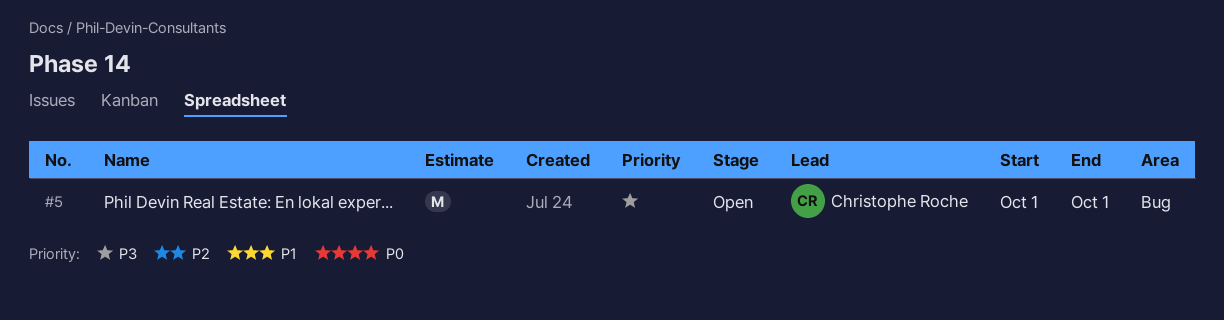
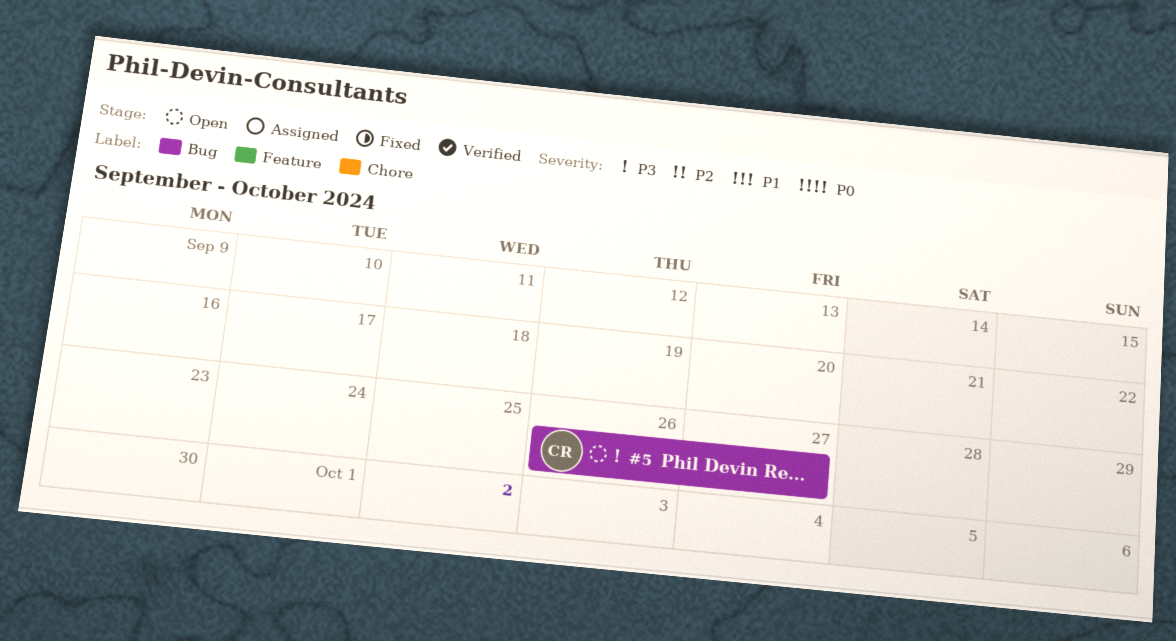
#5, start: Oct 1 -> Sep 26
#5, due: Oct 1 -> Sep 27

